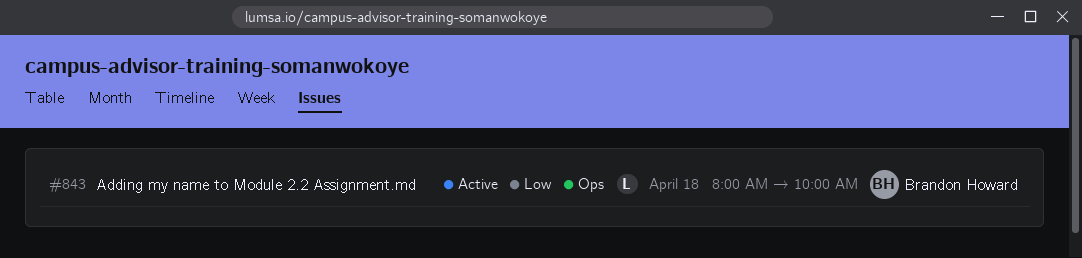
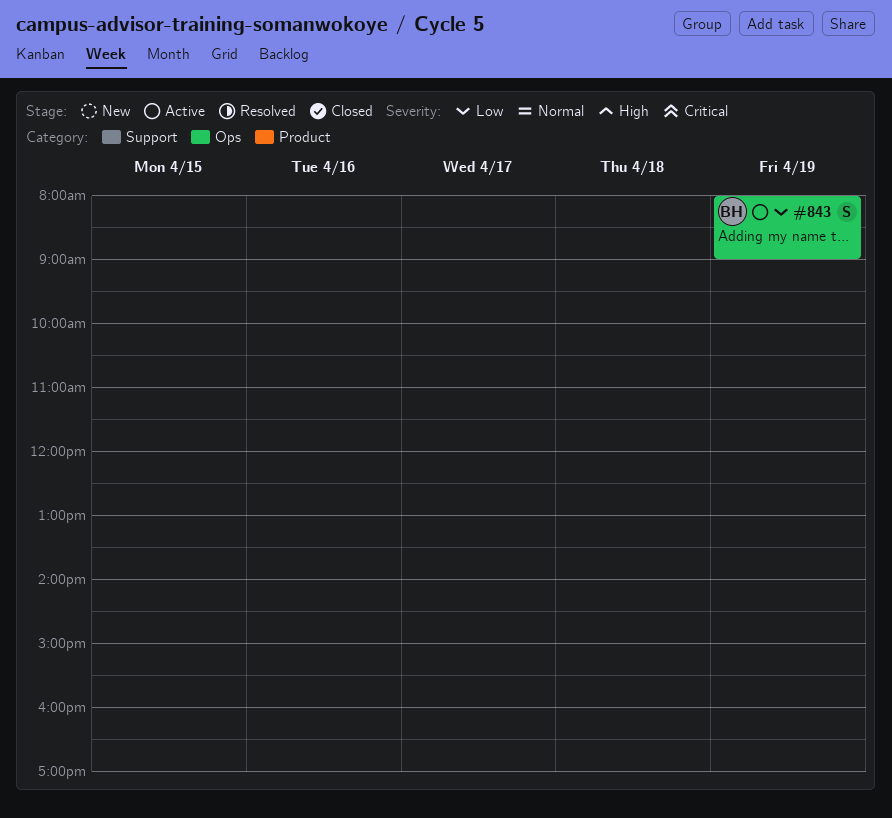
#843, estimate: L -> S
#843, day: Apr 18 -> Apr 19
#843, ends: 10:00 -> 09:00

